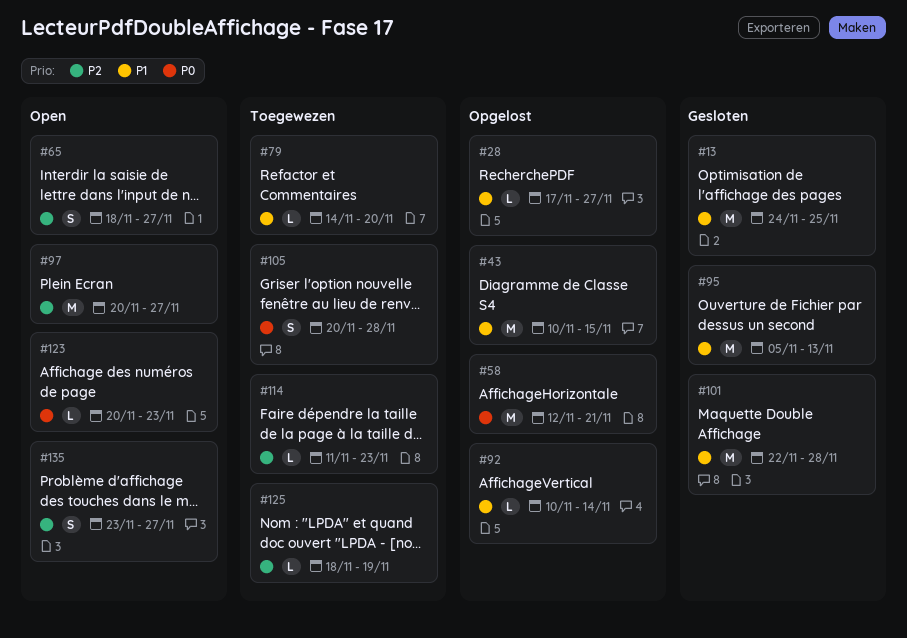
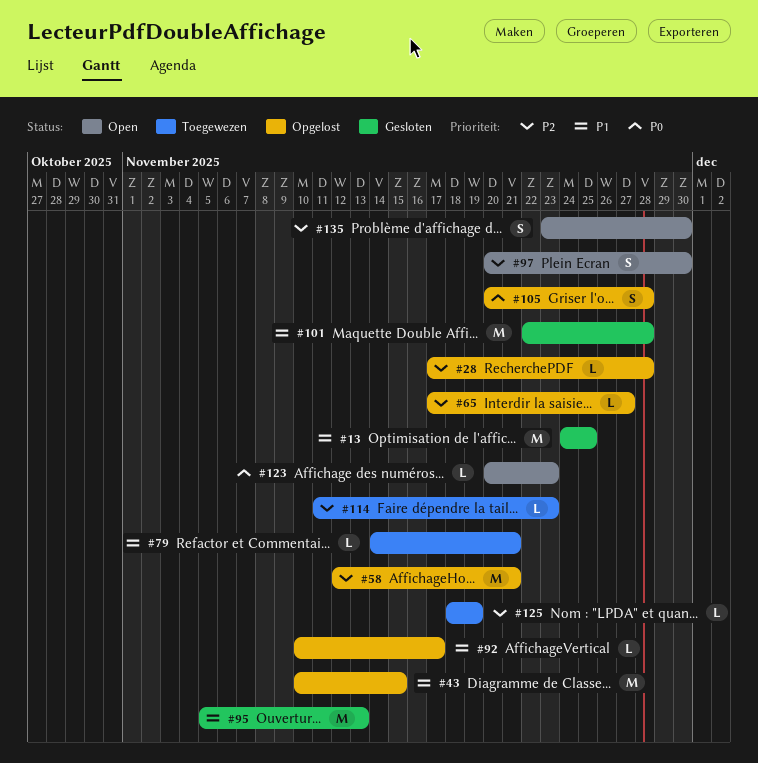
#28, priority: P1 -> P2
#28, due: Nov 27 -> Nov 28
#58, priority: P0 -> P2
#65, status: Open -> Opgelost
#65, estimate: S -> L
#65, start: Nov 18 -> Nov 17
#79, due: Nov 20 -> Nov 21
#92, due: Nov 14 -> Nov 17
#97, estimate: M -> S
#97, due: Nov 27 -> Nov 30
#105, status: Toegewezen -> Opgelost
#135, due: Nov 27 -> Nov 30

